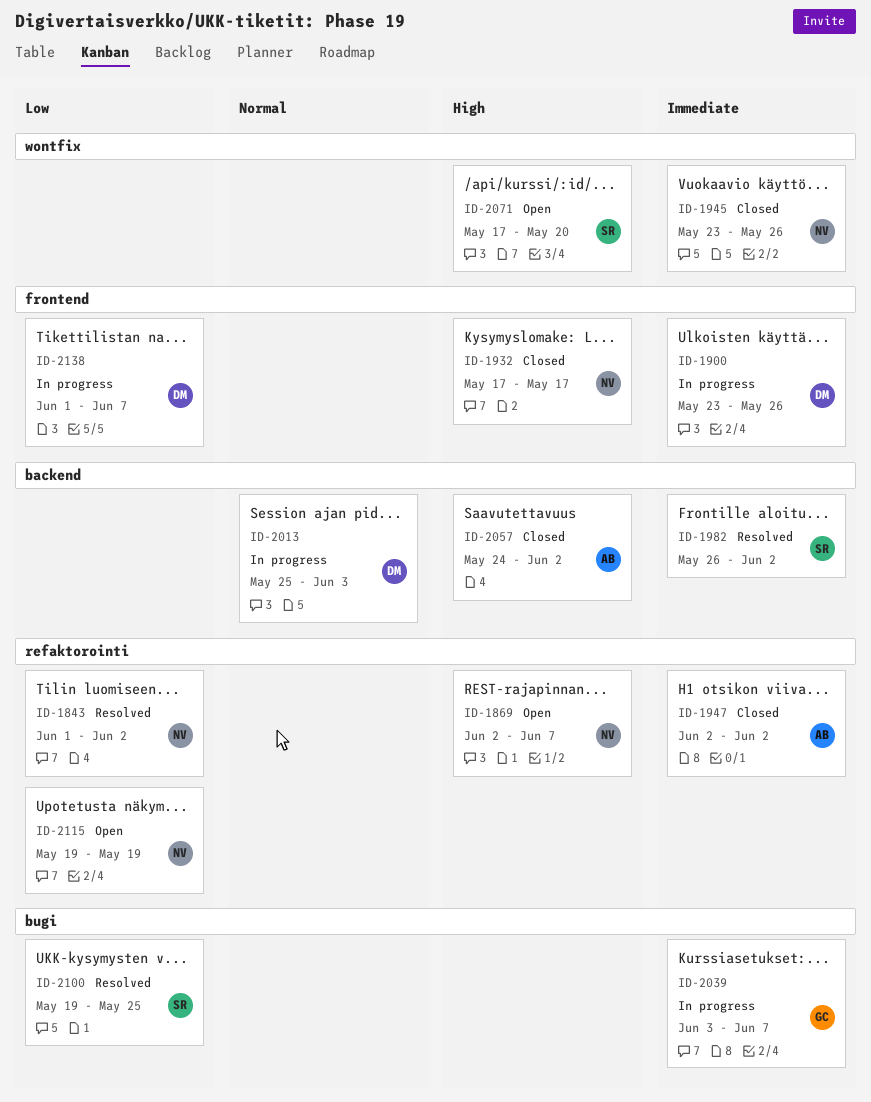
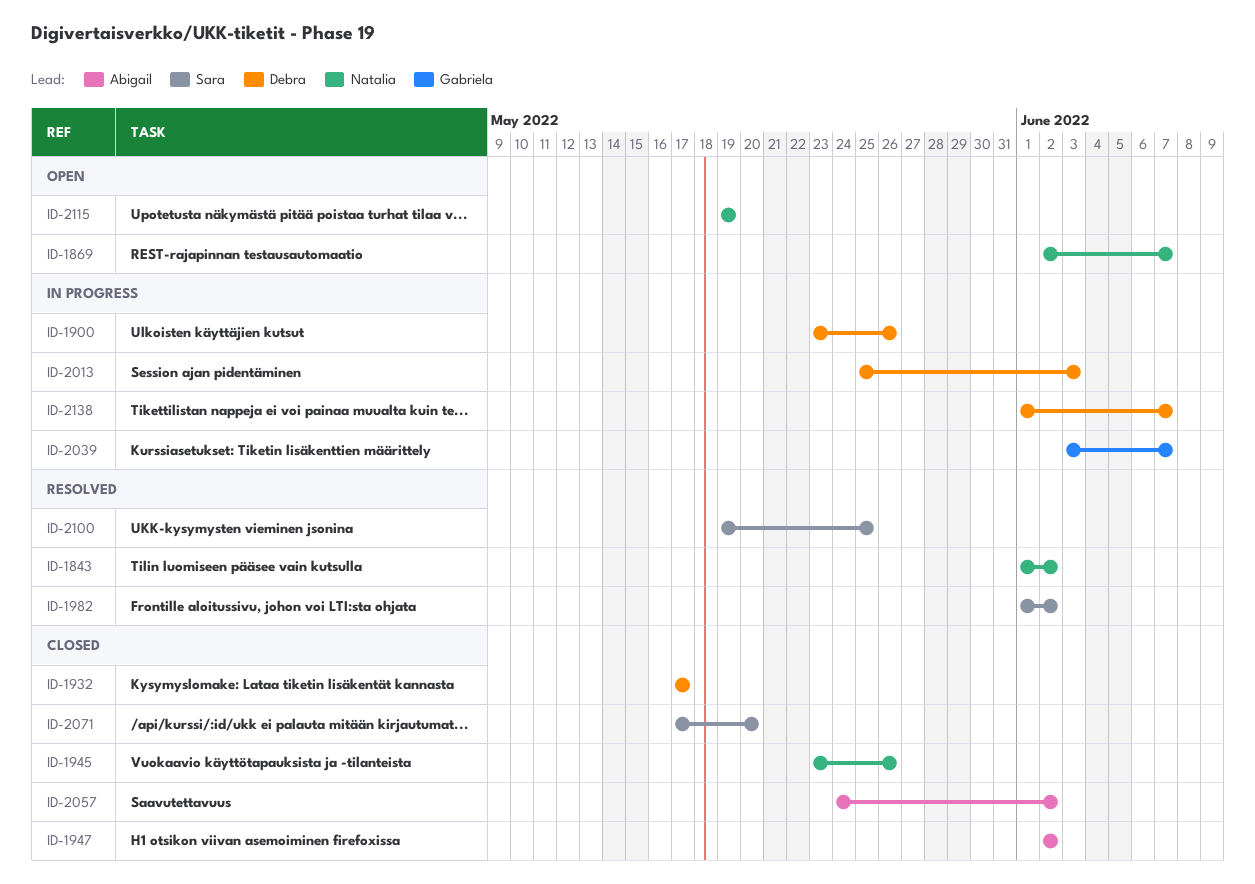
ID-1932, owner: Natalia -> Debra
ID-1982, start: May 26 -> Jun 1
ID-2071, status: Open -> Closed

